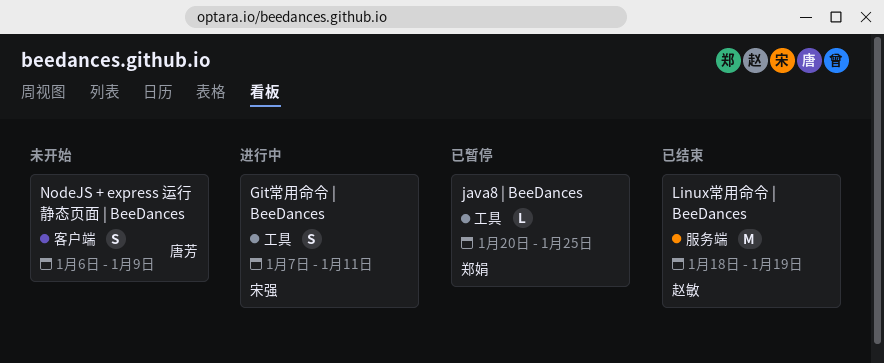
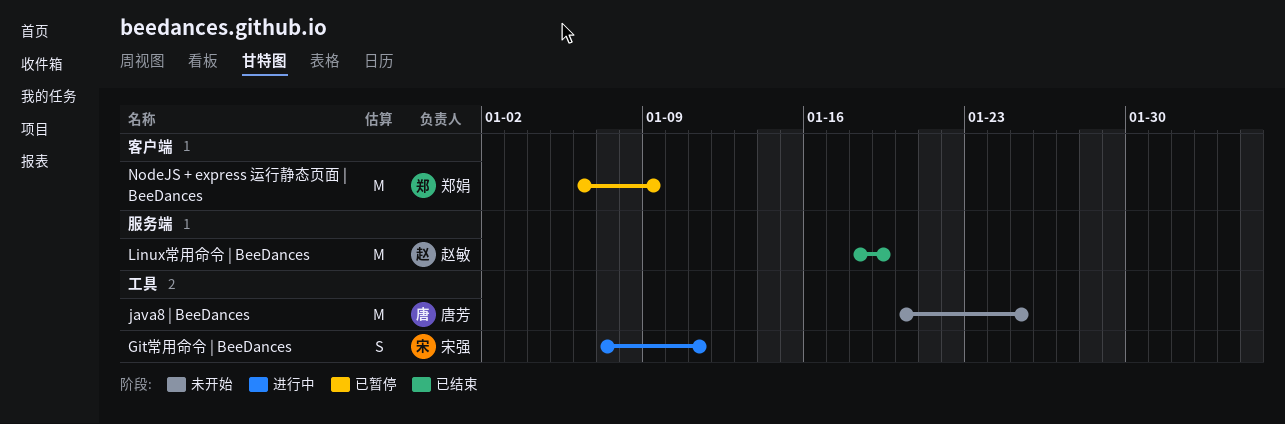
java8 | BeeDances, status: 已暂停 -> 未开始
java8 | BeeDances, owner: 郑娟 -> 唐芳
java8 | BeeDances, estimate: L -> M
NodeJS + express 运行静态页面 | BeeDances, status: 未开始 -> 已暂停
NodeJS + express 运行静态页面 | BeeDances, owner: 唐芳 -> 郑娟
NodeJS + express 运行静态页面 | BeeDances, estimate: S -> M

